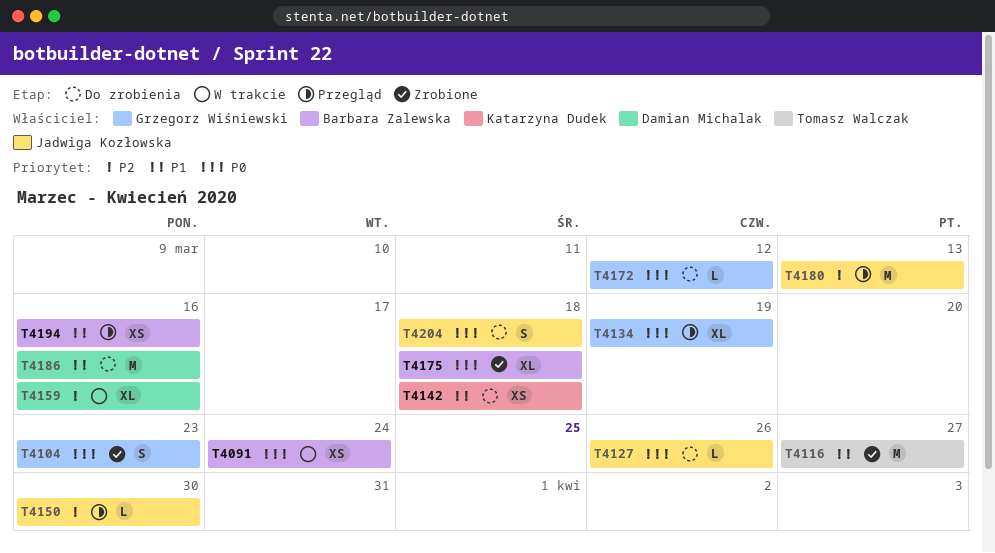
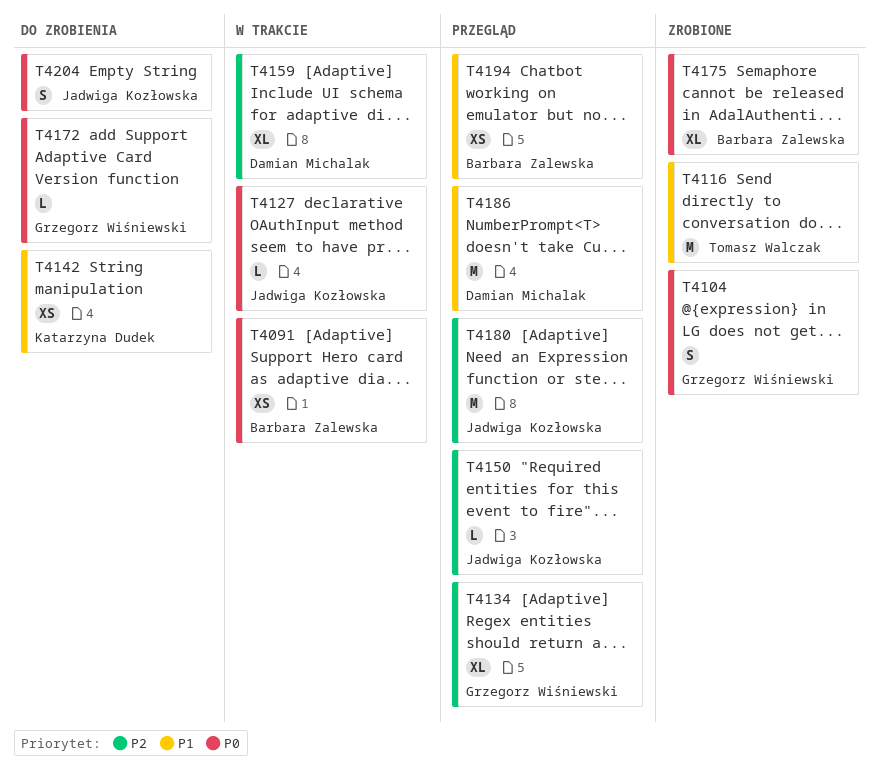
T4127, status: Do zrobienia -> W trakcie
T4134, priority: P0 -> P2
T4186, status: Do zrobienia -> Przegląd

